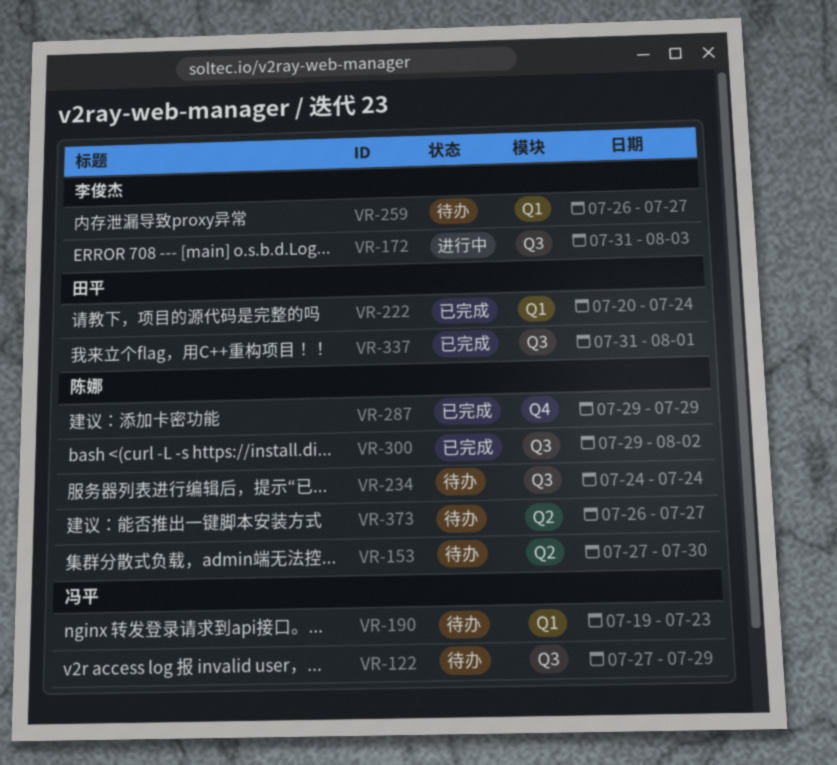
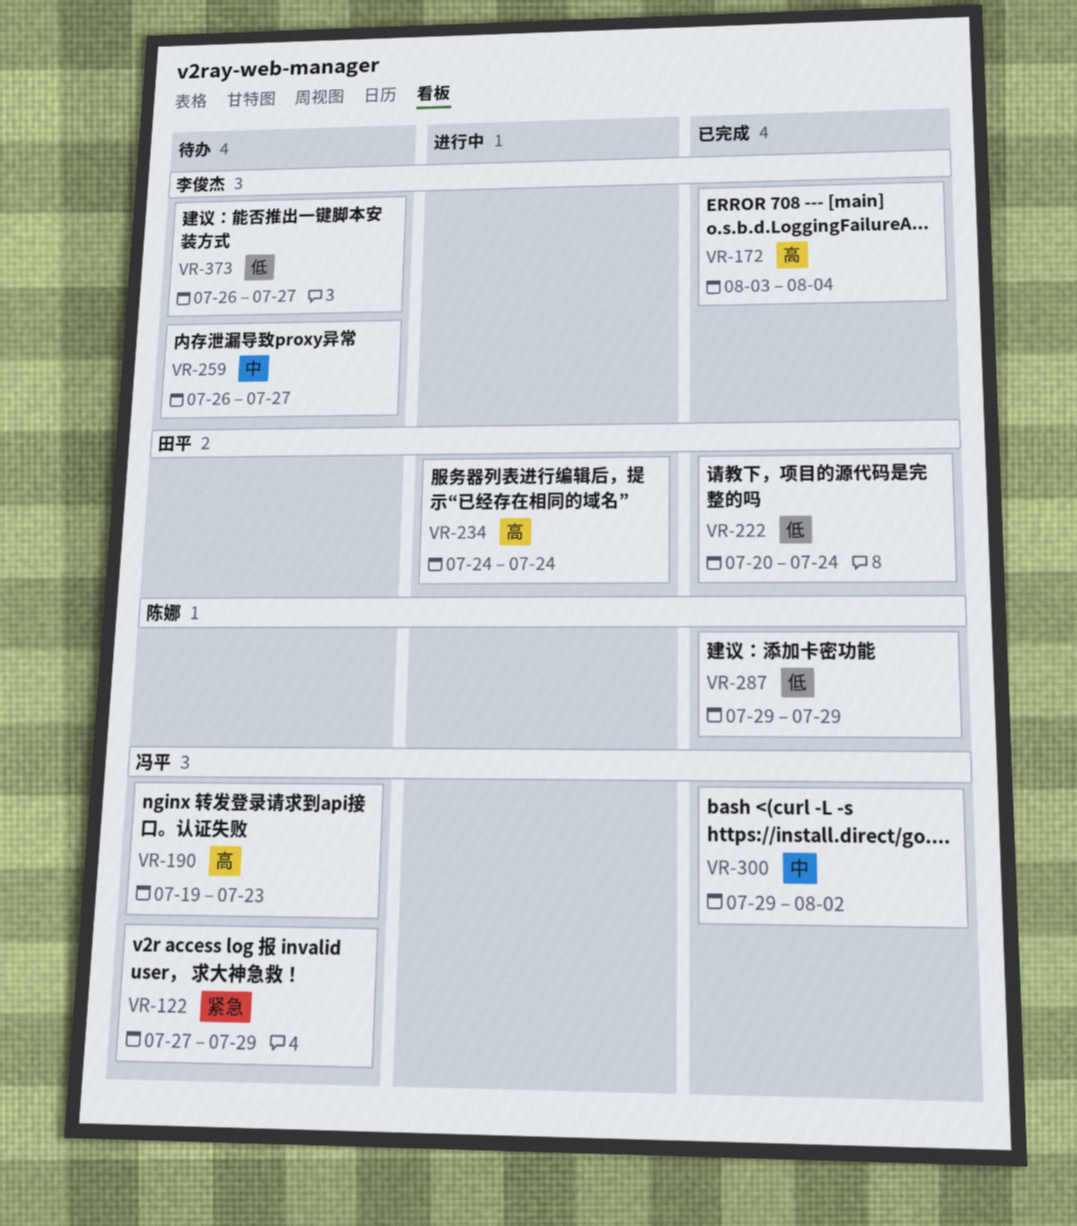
VR-153: present -> none
VR-172, status: 进行中 -> 已完成
VR-172, start: Jul 31 -> Aug 3
VR-172, due: Aug 3 -> Aug 4
VR-234, status: 待办 -> 进行中
VR-234, owner: 陈娜 -> 田平
VR-300, owner: 陈娜 -> 冯平
VR-337: present -> none
VR-373, owner: 陈娜 -> 李俊杰

